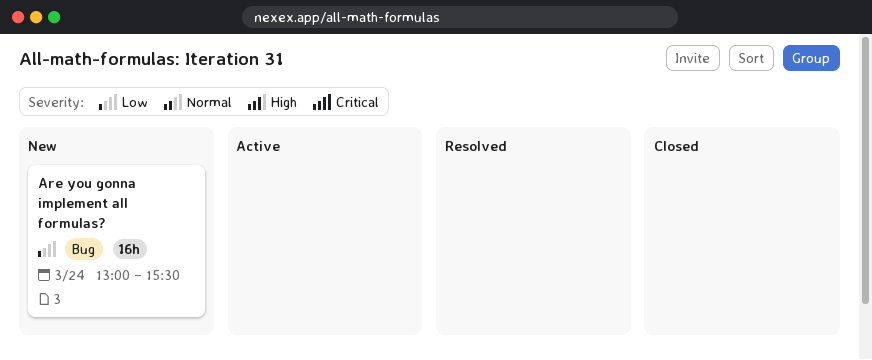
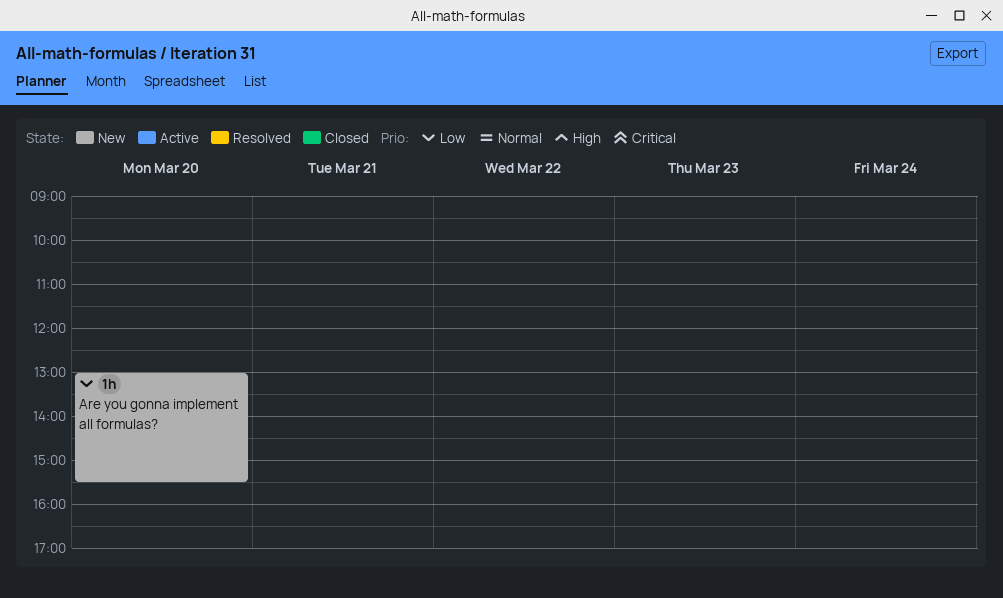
Are you gonna implement all formulas?, estimate: 16h -> 1h
Are you gonna implement all formulas?, day: Mar 24 -> Mar 20

